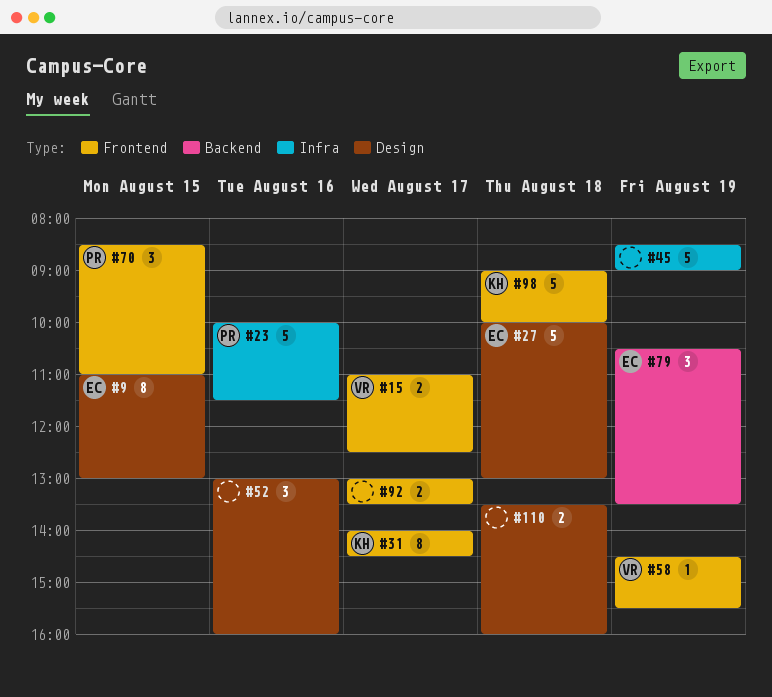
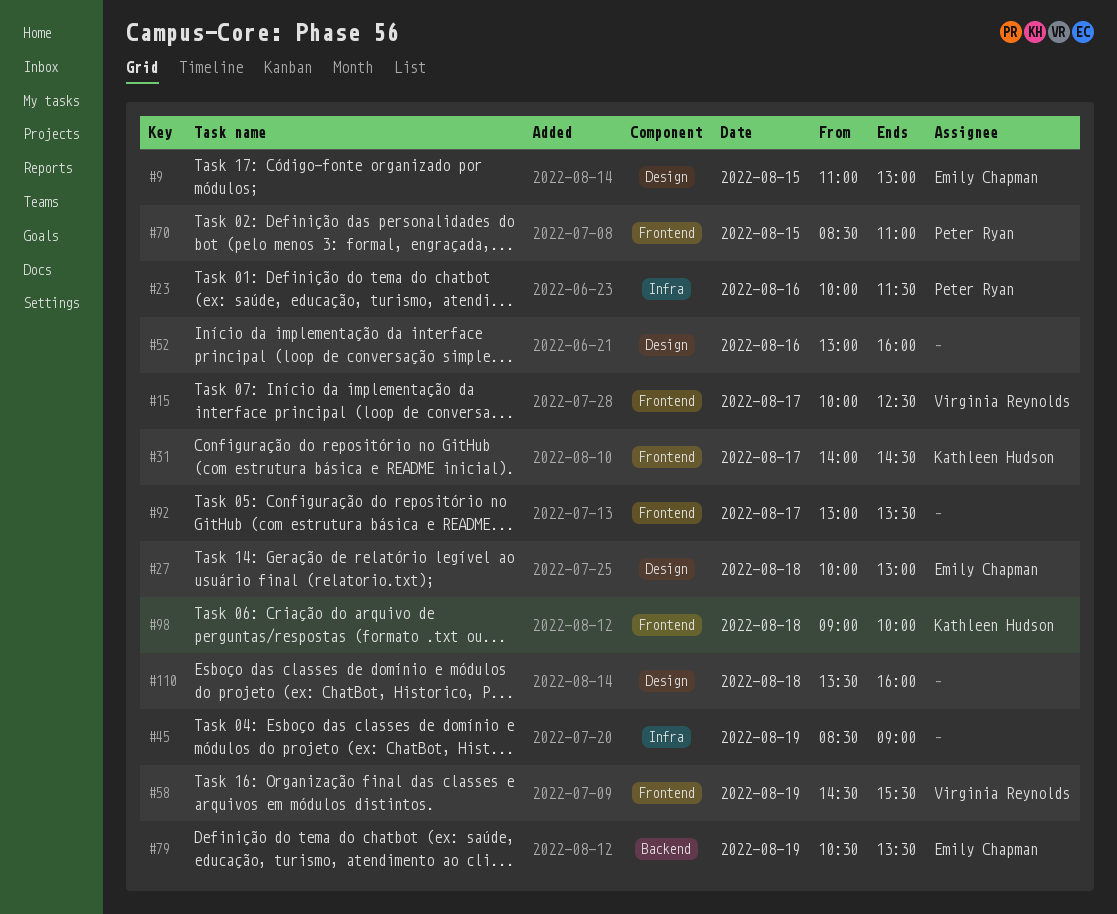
#15, begins: 11:00 -> 10:00

